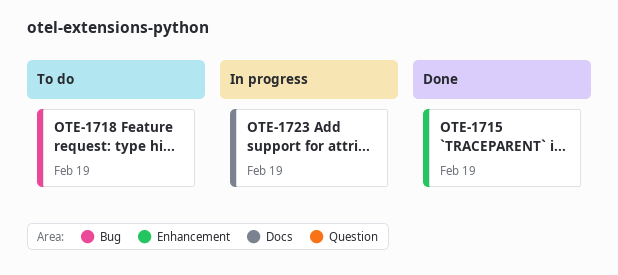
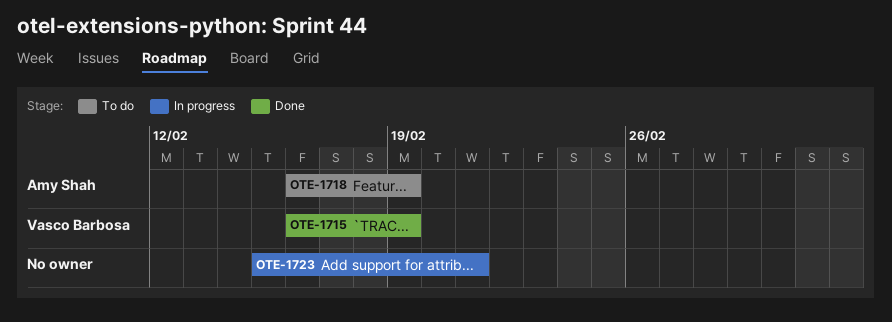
OTE-1723, due: Feb 19 -> Feb 21

